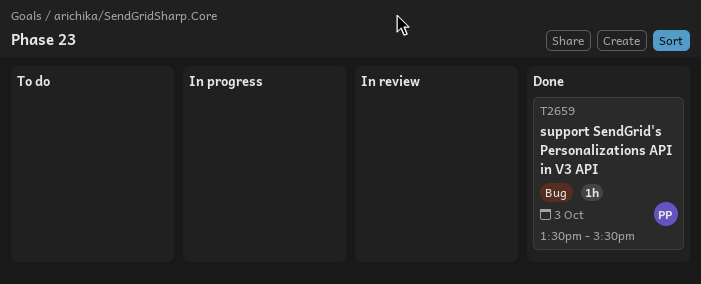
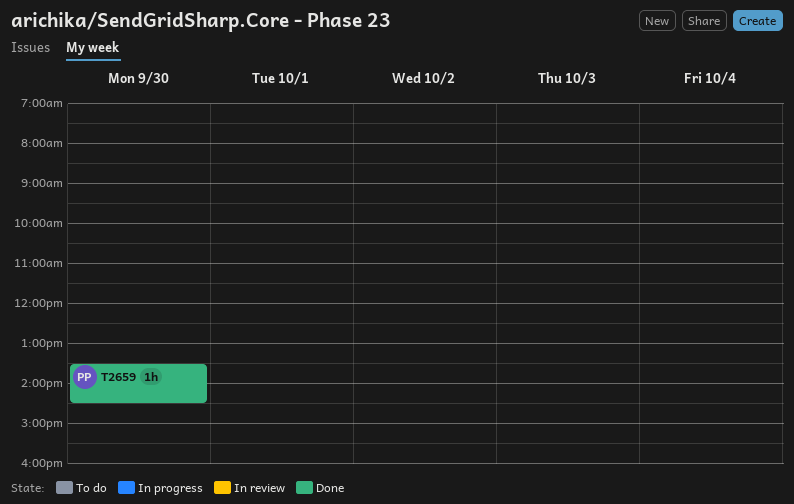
T2659, day: Oct 3 -> Sep 30
T2659, ends: 15:30 -> 14:30

